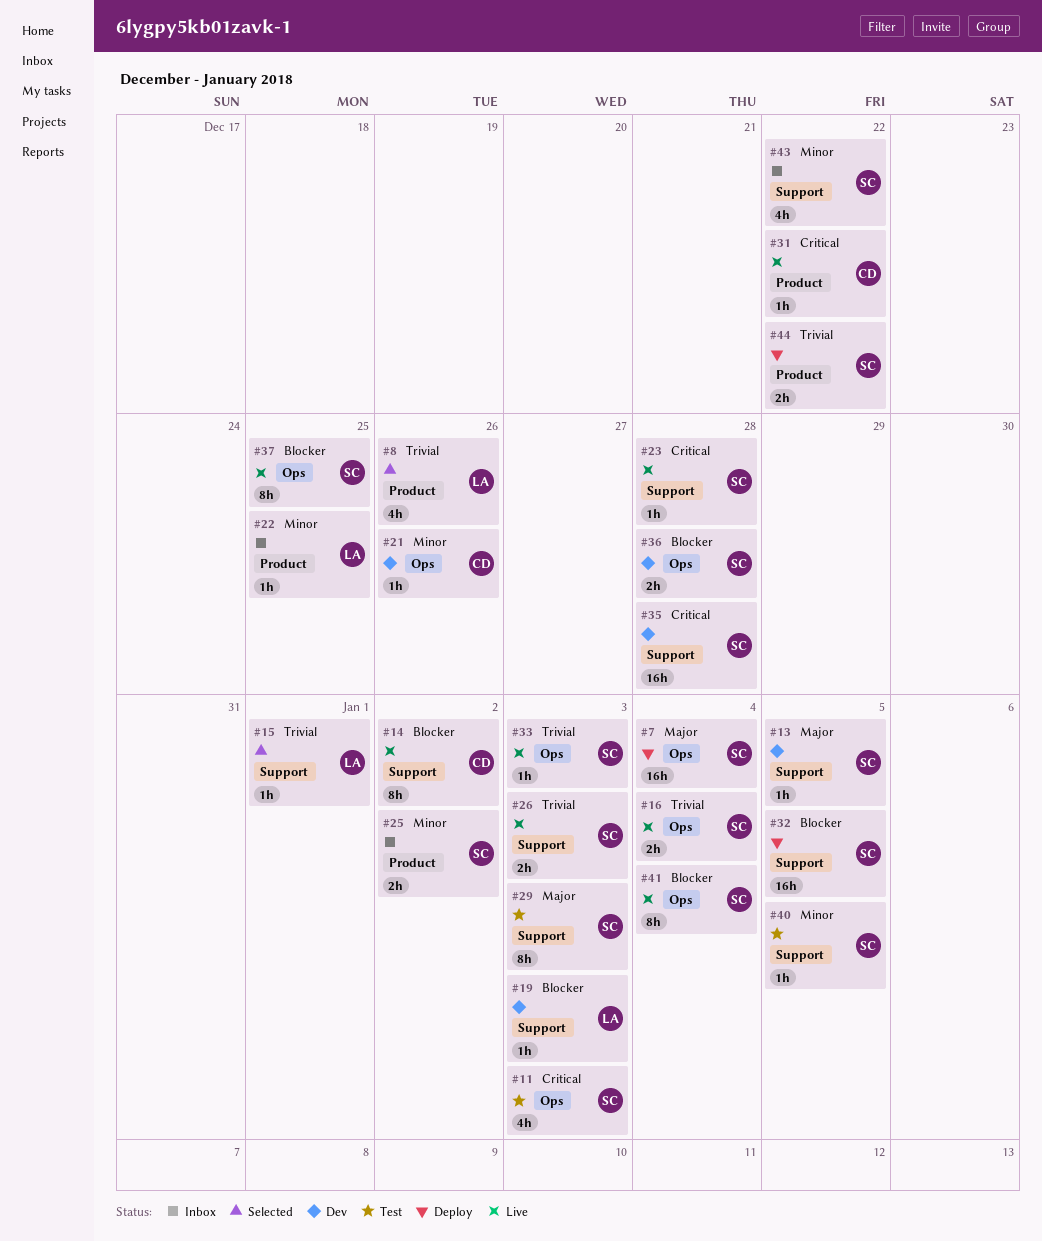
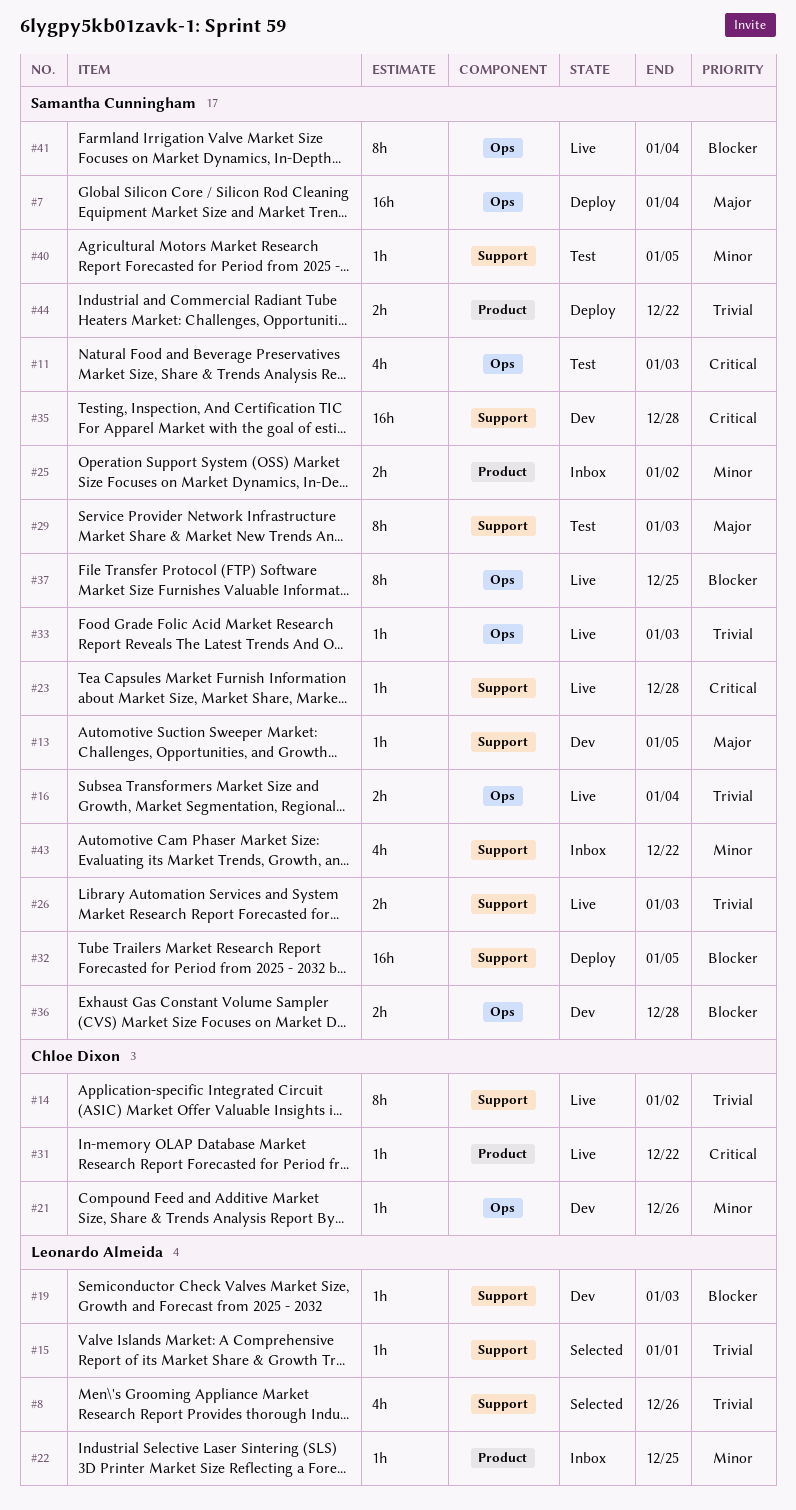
#8, label: Product -> Support
#14, priority: Blocker -> Trivial

